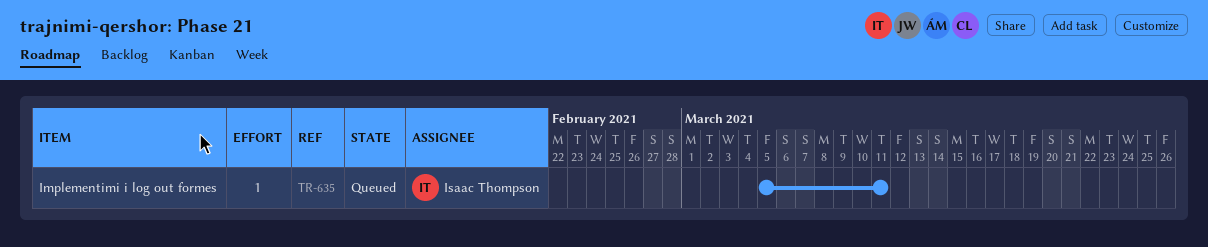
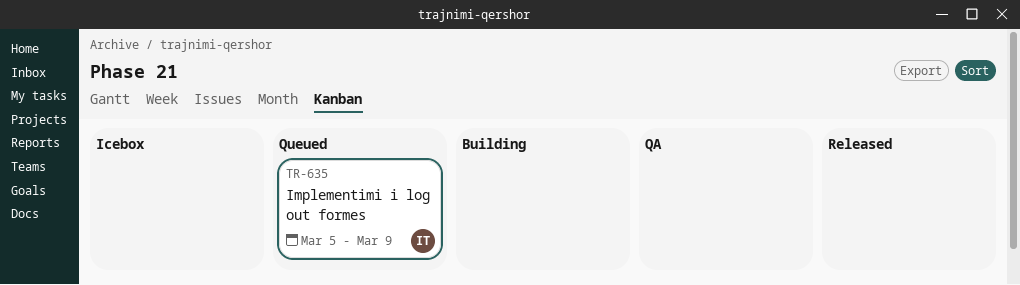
TR-635, due: Mar 11 -> Mar 9

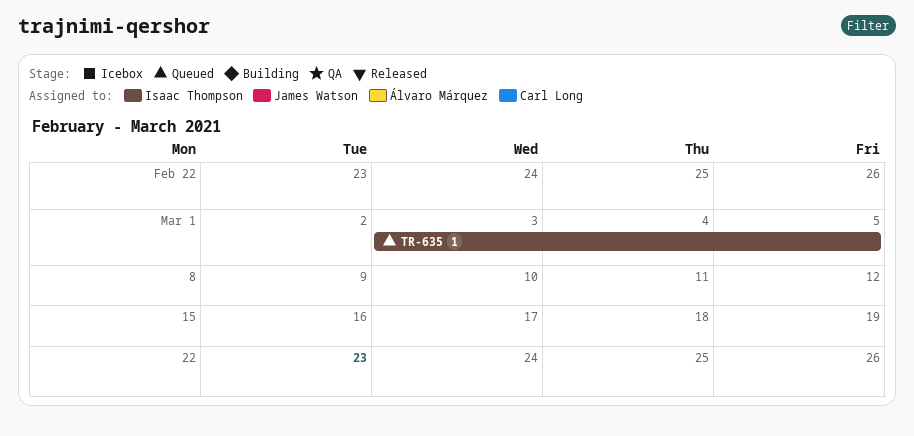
TR-635, start: Mar 5 -> Mar 3
TR-635, due: Mar 9 -> Mar 5

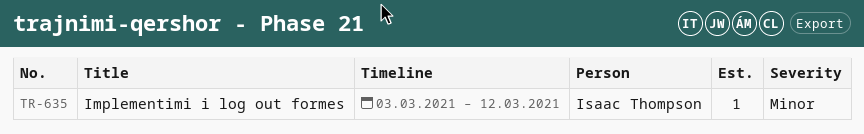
TR-635, due: Mar 5 -> Mar 12

